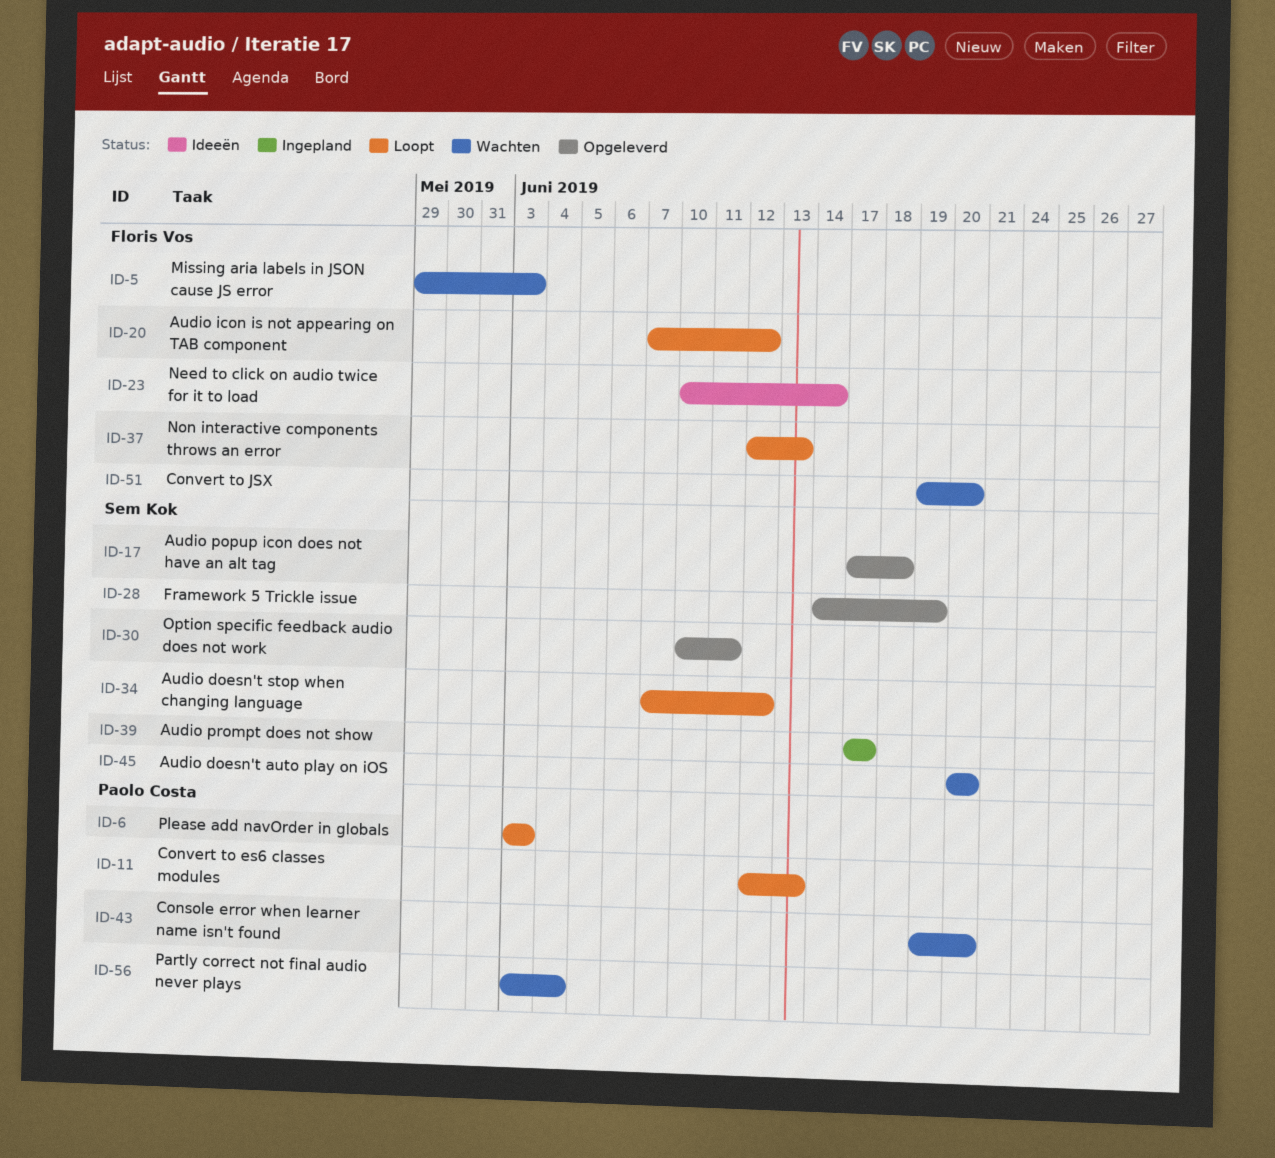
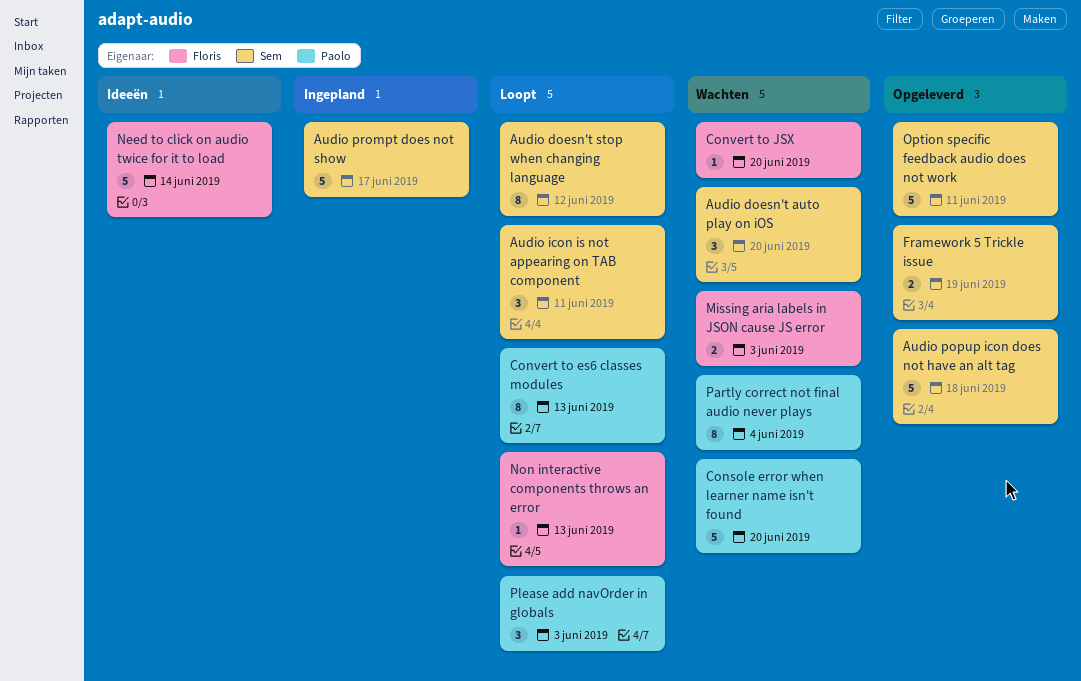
Audio icon is not appearing on TAB component, owner: Floris Vos -> Sem Kok
Audio icon is not appearing on TAB component, due: Jun 12 -> Jun 11

